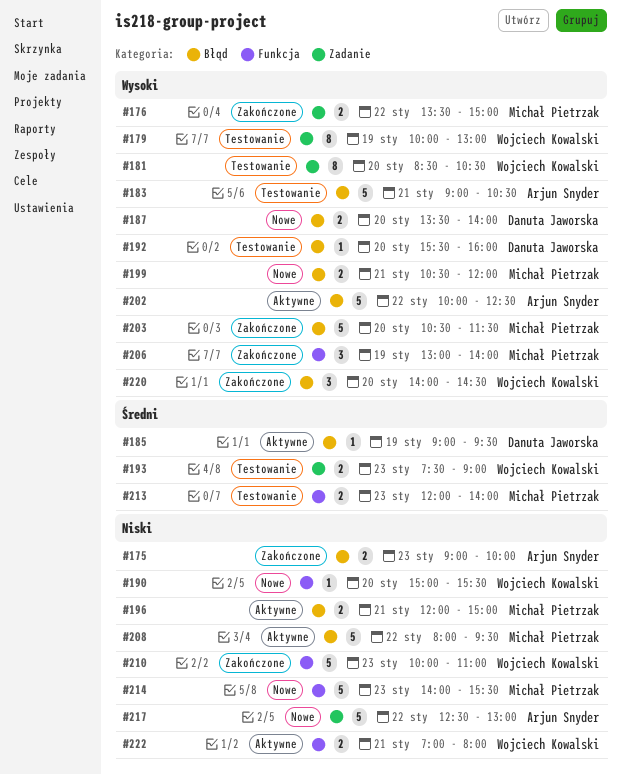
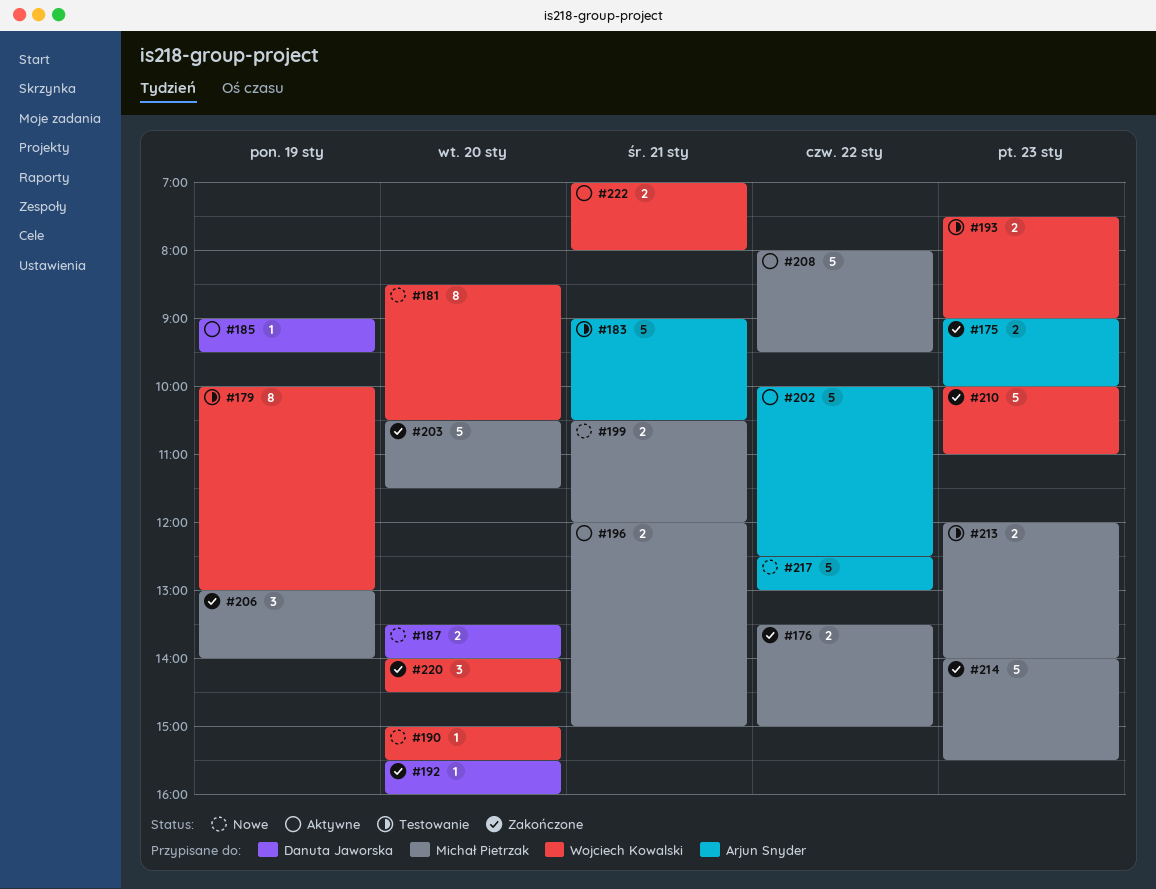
#181, status: Testowanie -> Nowe
#192, status: Testowanie -> Zakończone
#214, status: Nowe -> Zakończone

